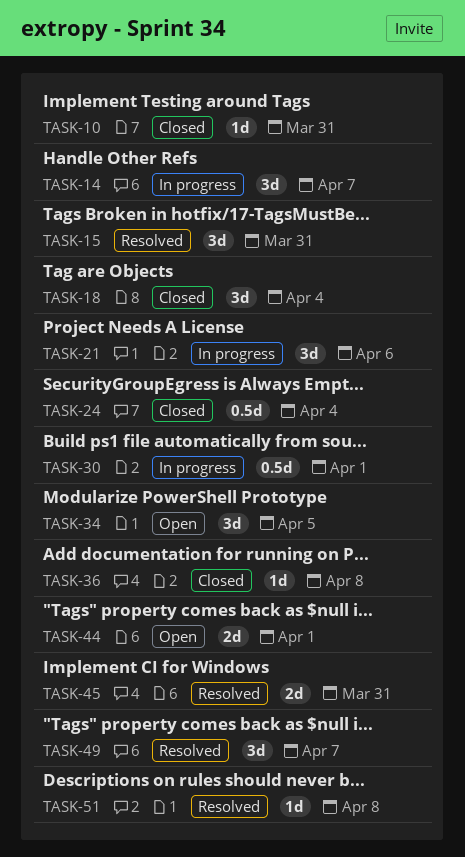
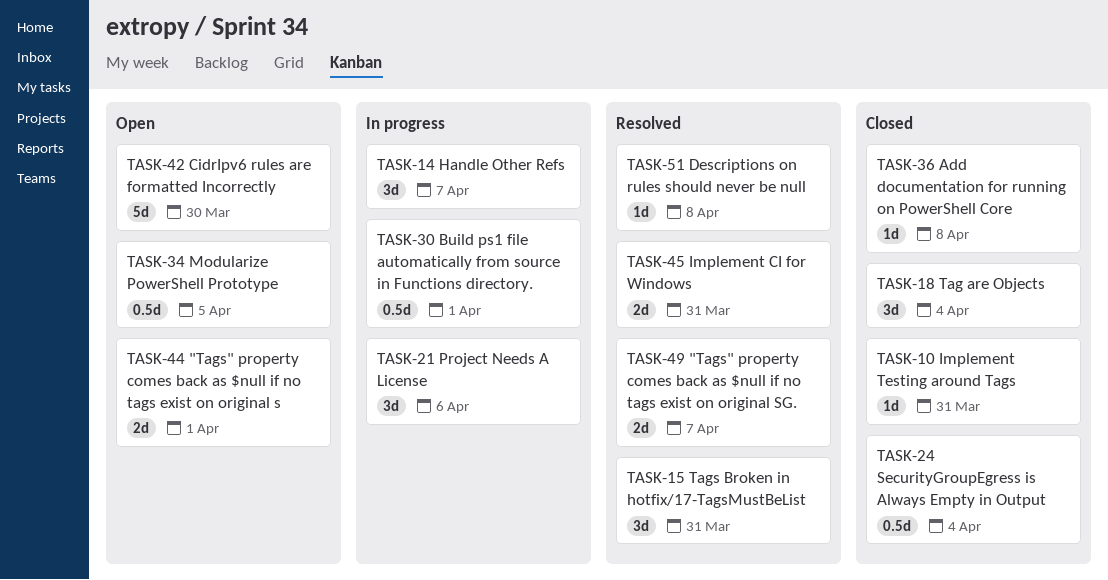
TASK-34, estimate: 3d -> 0.5d
TASK-42: none -> present
TASK-49, estimate: 3d -> 2d

